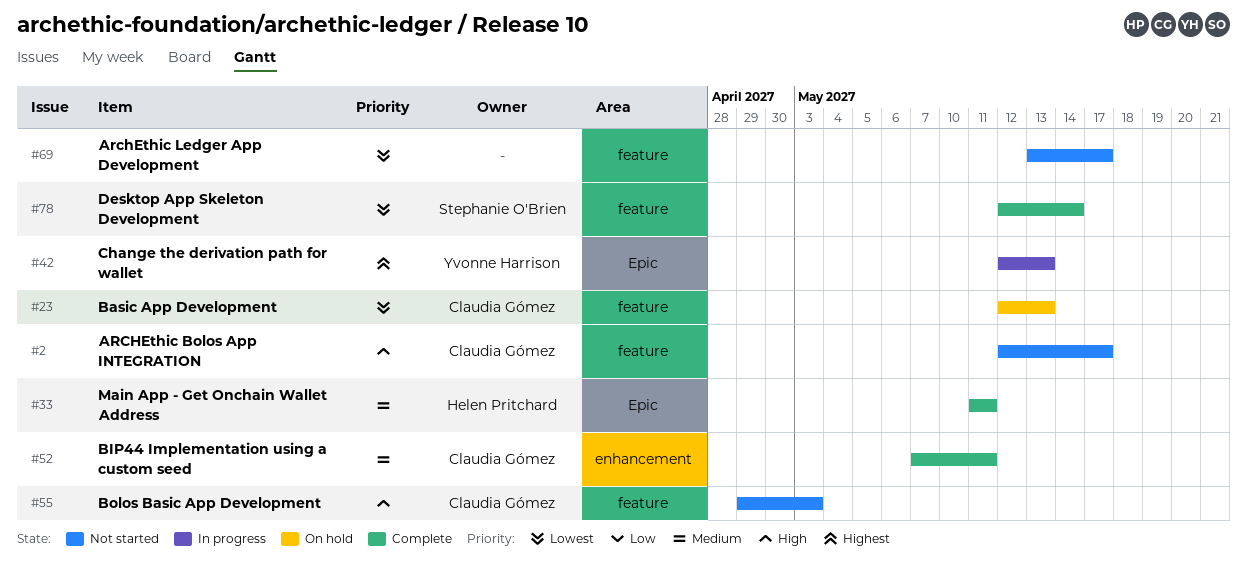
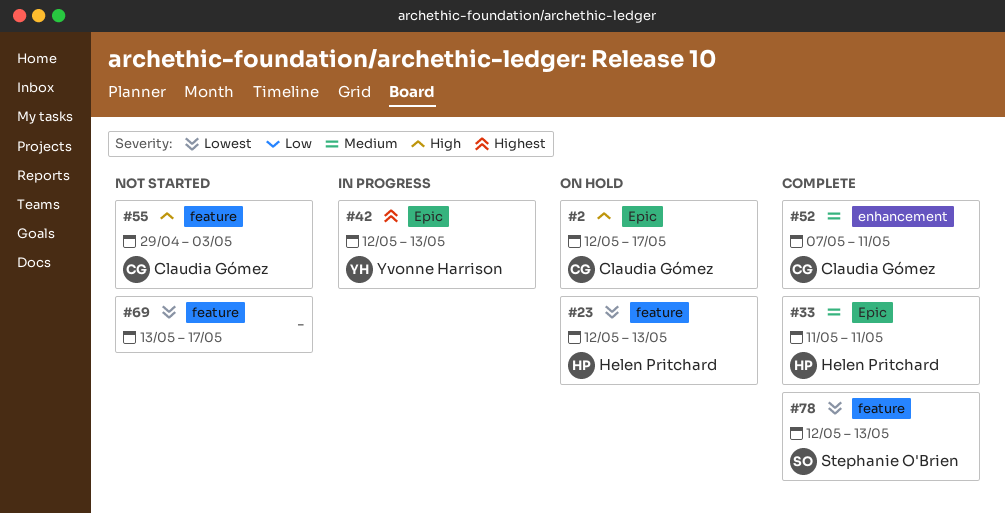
#2, status: Not started -> On hold
#2, label: feature -> Epic
#23, owner: Claudia Gómez -> Helen Pritchard
#78, due: May 14 -> May 13

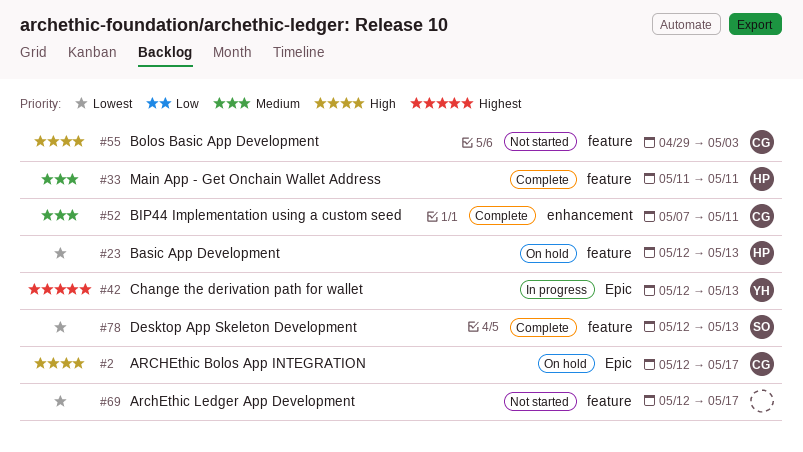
#33, label: Epic -> feature
#69, start: May 13 -> May 12

